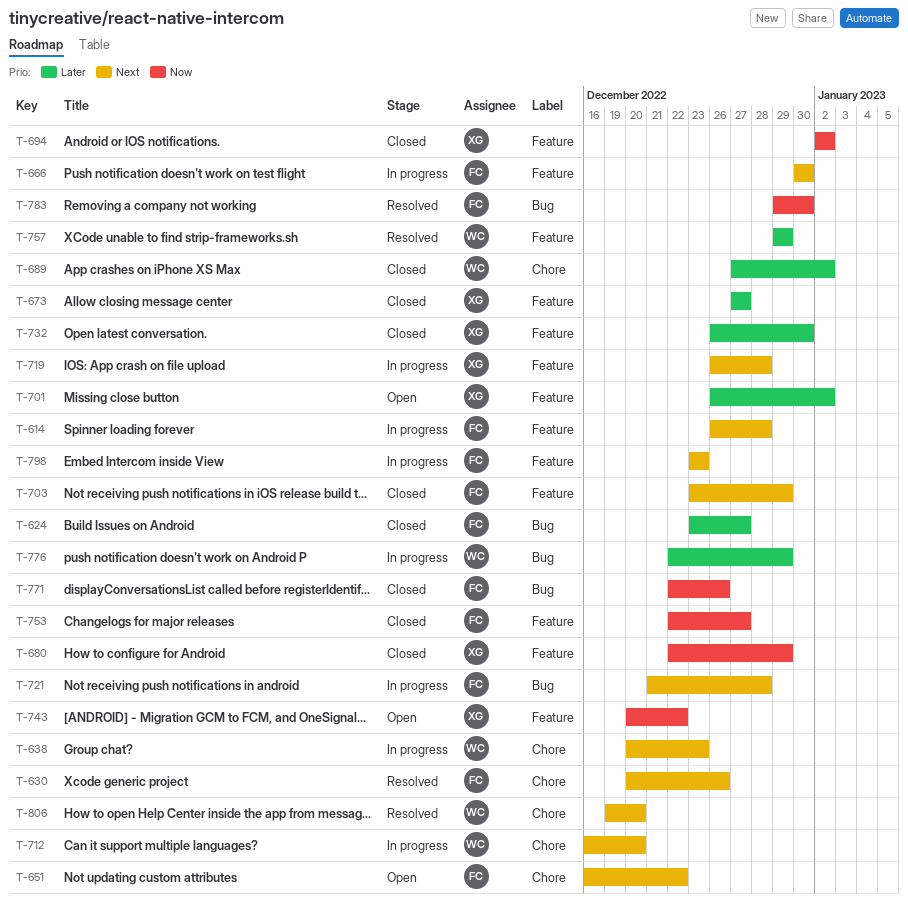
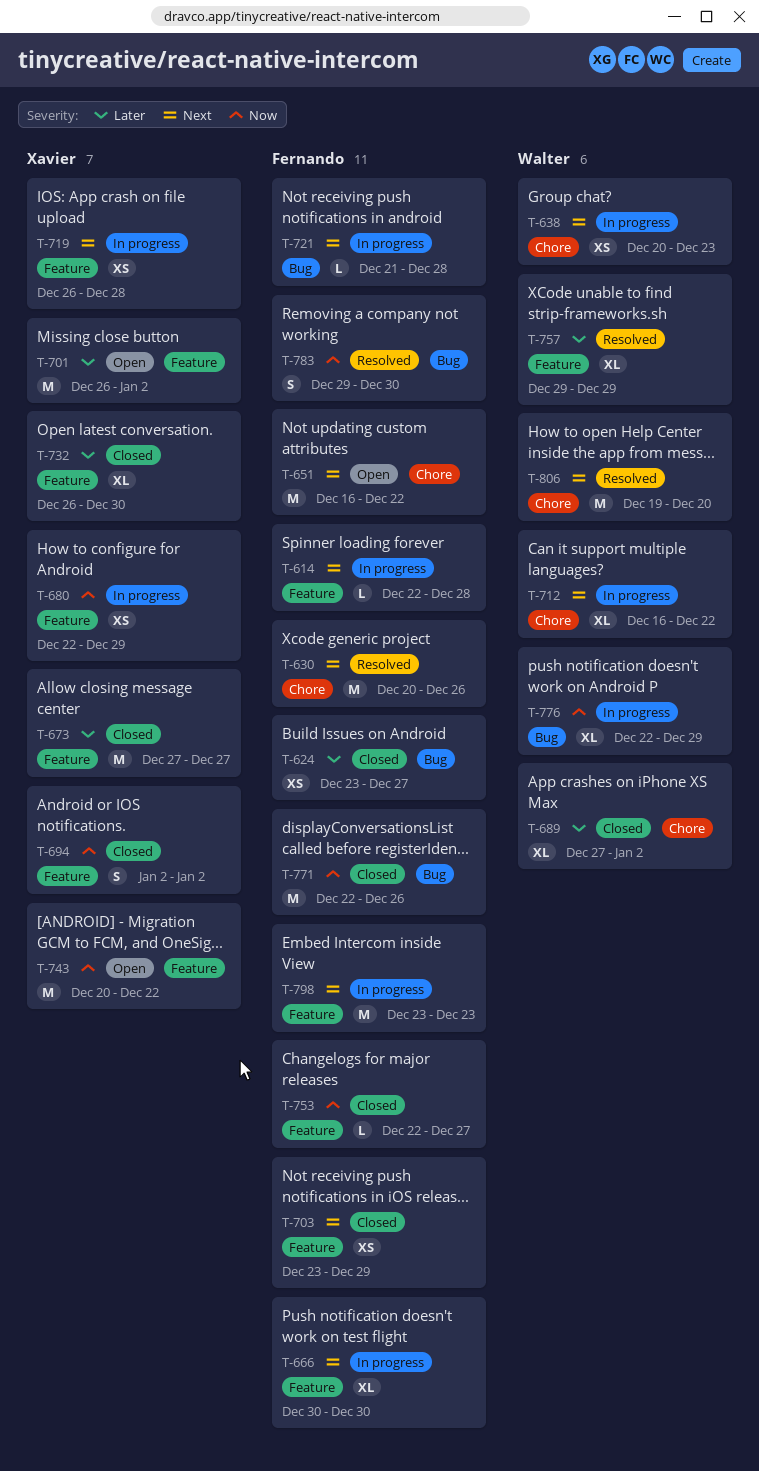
T-614, start: Dec 26 -> Dec 22
T-680, status: Closed -> In progress
T-712, due: Dec 20 -> Dec 22
T-776, priority: Later -> Now

